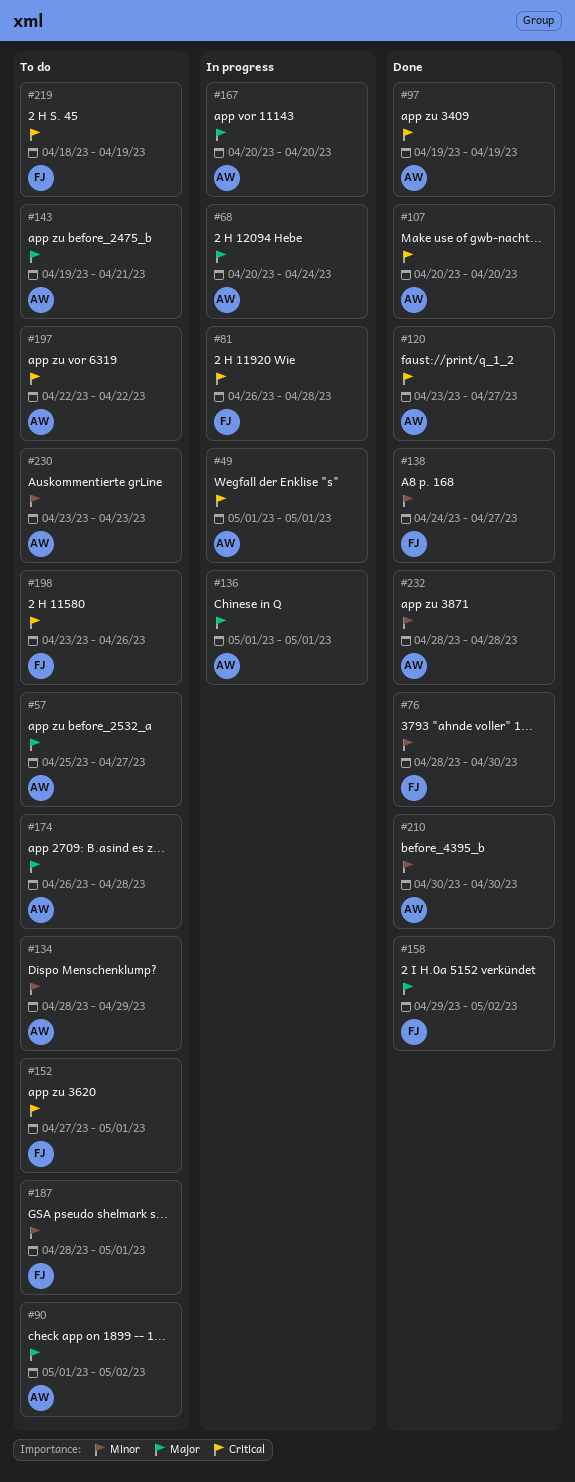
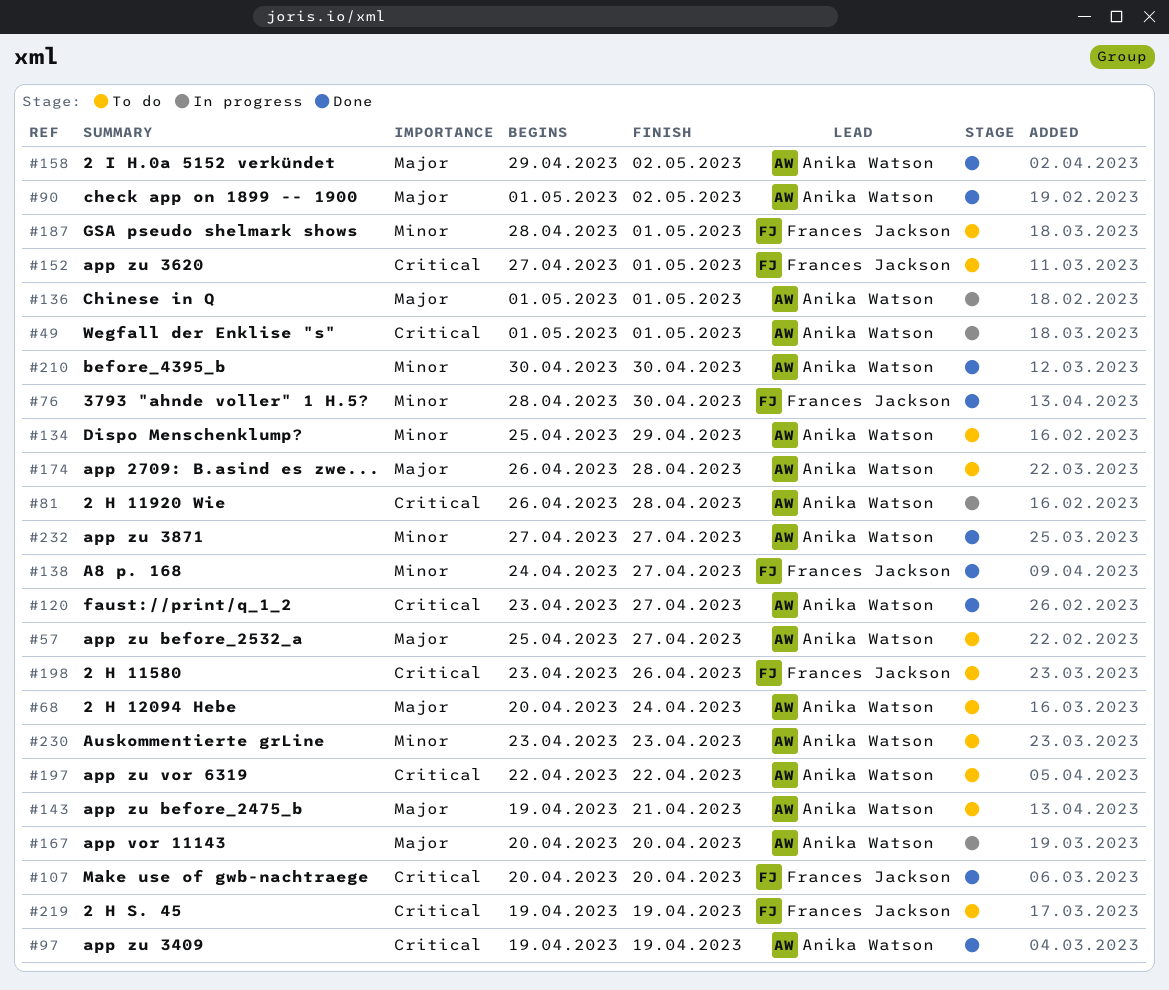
#68, status: In progress -> To do
#81, owner: Frances Jackson -> Anika Watson
#90, status: To do -> Done
#107, owner: Anika Watson -> Frances Jackson
#134, start: Apr 28 -> Apr 25
#158, owner: Frances Jackson -> Anika Watson
#219, start: Apr 18 -> Apr 19
#232, start: Apr 28 -> Apr 27
#232, due: Apr 28 -> Apr 27

